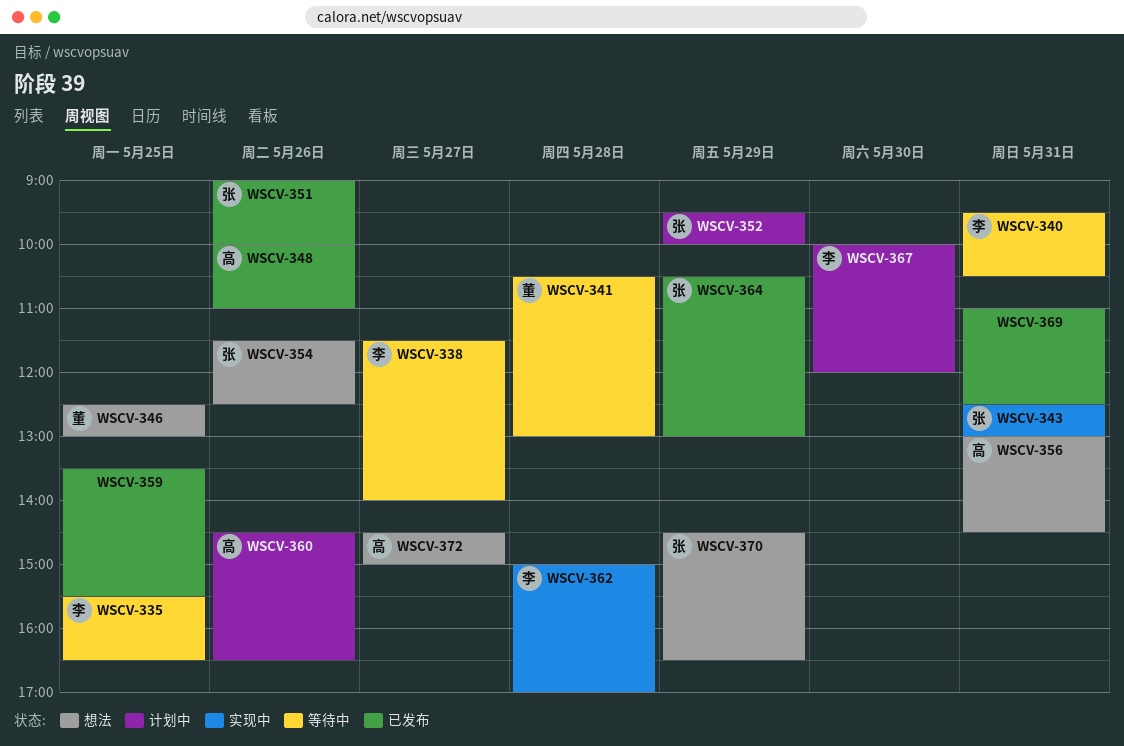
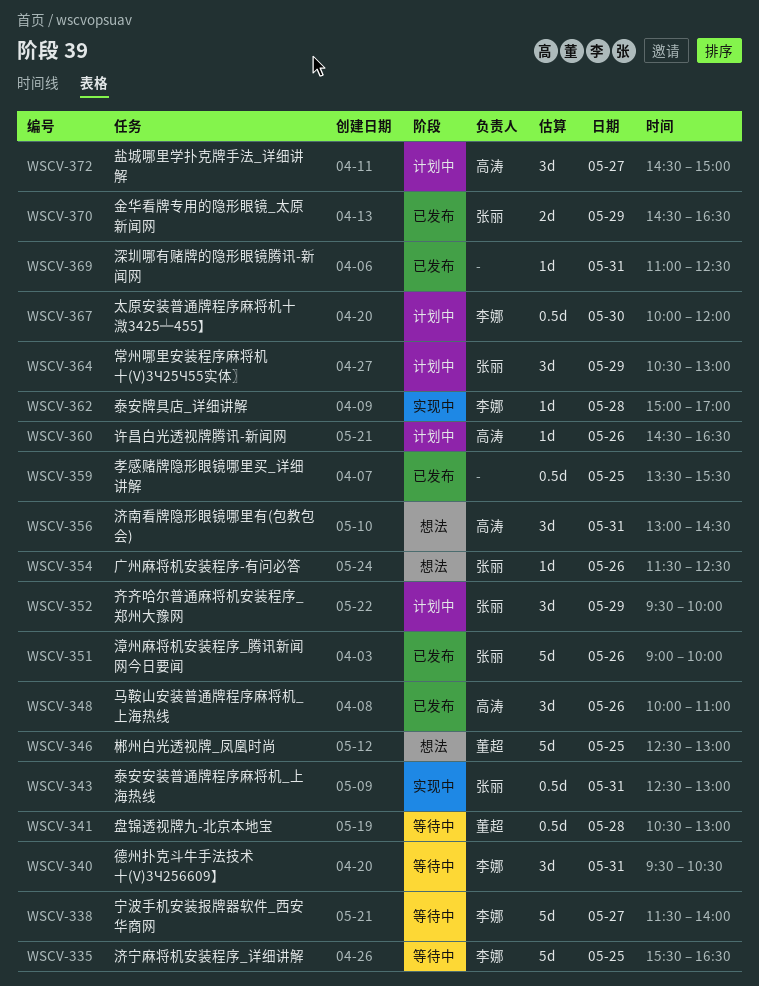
WSCV-364, status: 已发布 -> 计划中
WSCV-370, status: 想法 -> 已发布
WSCV-372, status: 想法 -> 计划中

